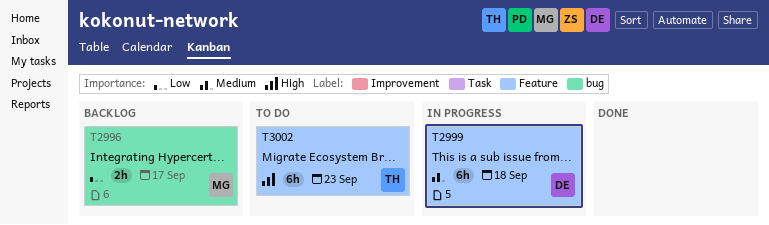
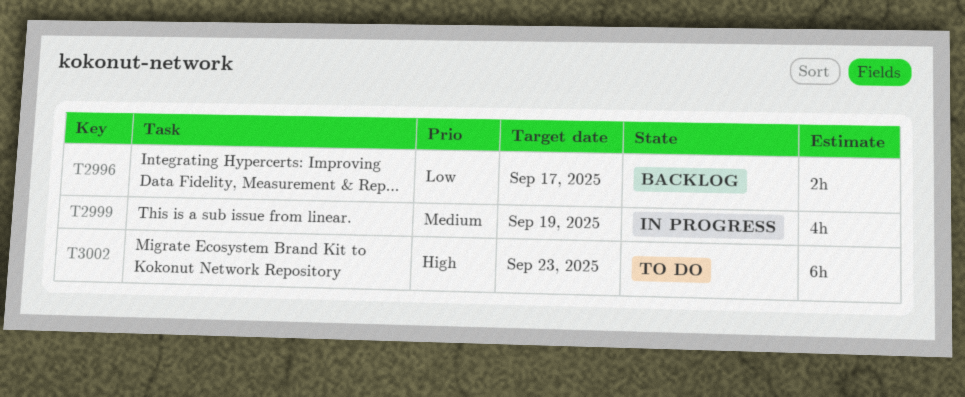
T2999, estimate: 6h -> 4h
T2999, due: Sep 18 -> Sep 19

